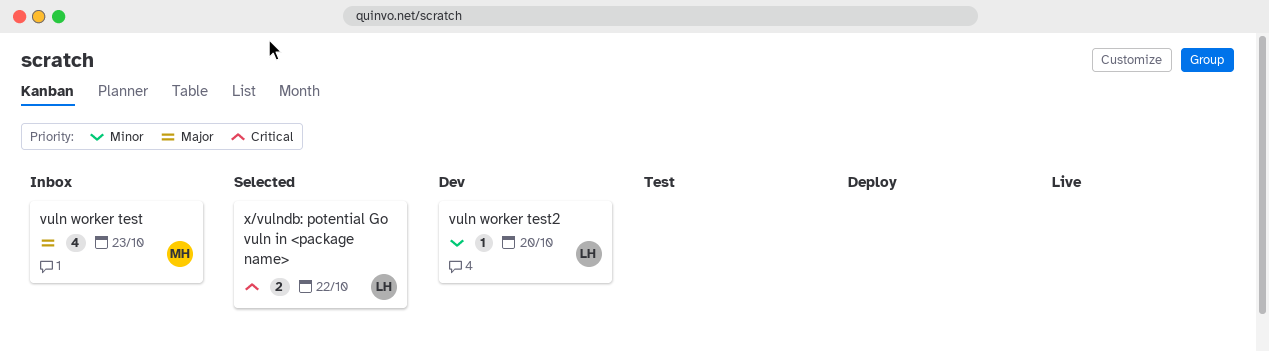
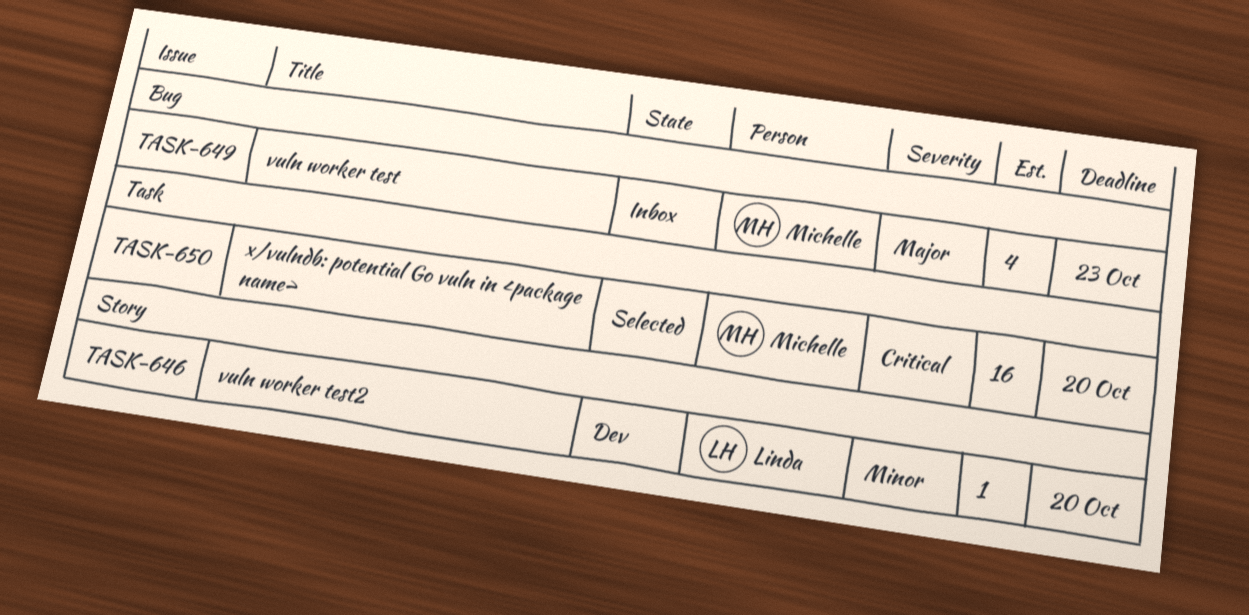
x/vulndb: potential Go vuln in <package name>, owner: Linda -> Michelle
x/vulndb: potential Go vuln in <package name>, estimate: 2 -> 16
x/vulndb: potential Go vuln in <package name>, due: Oct 22 -> Oct 20

